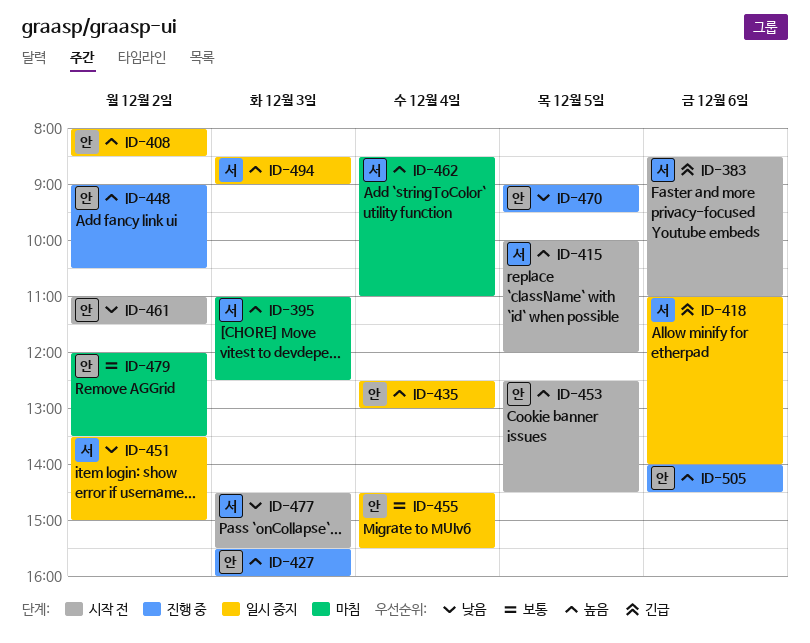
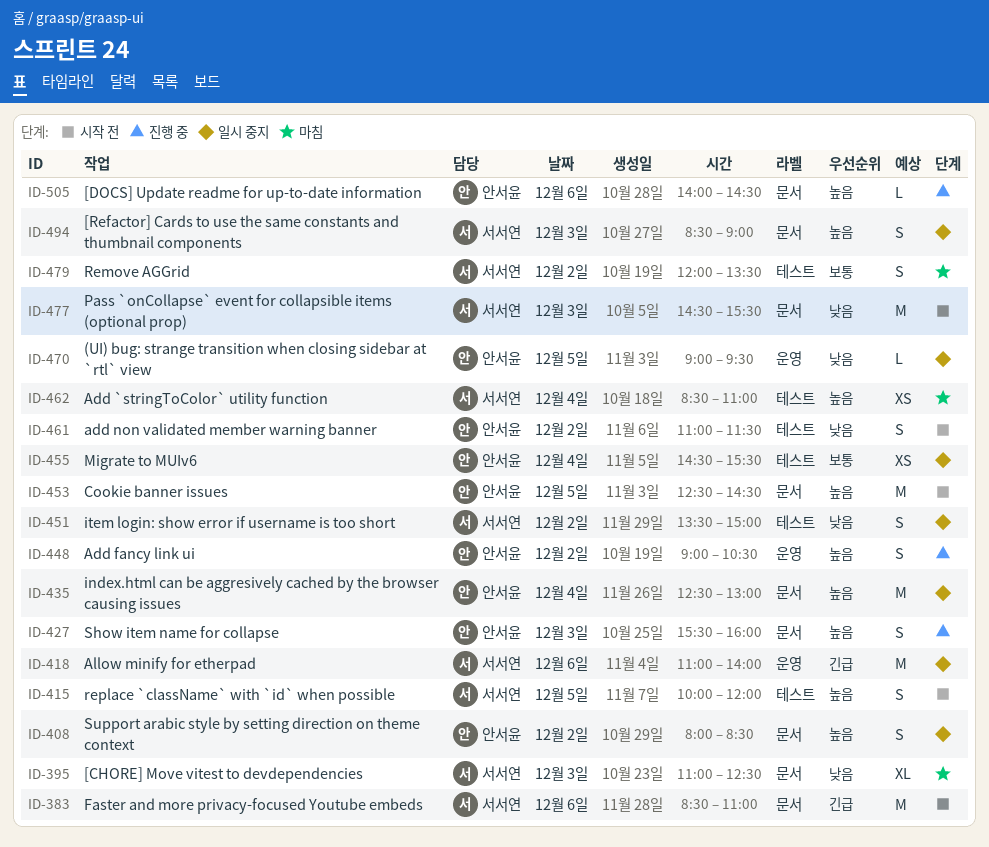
ID-395, priority: 높음 -> 낮음
ID-470, status: 진행 중 -> 일시 중지
ID-479, owner: 안서윤 -> 서서연

